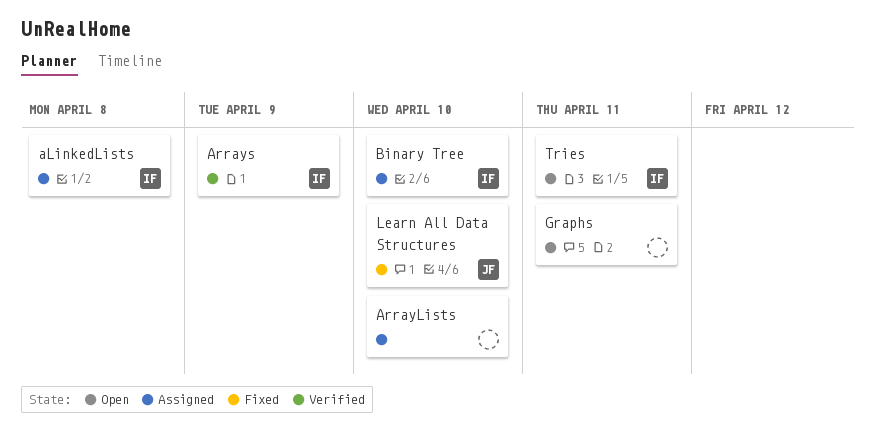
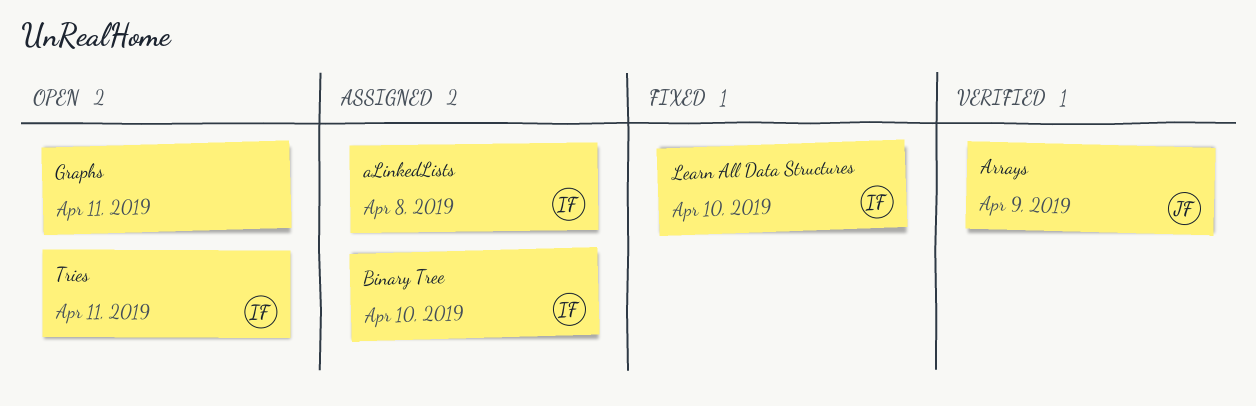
ArrayLists: present -> none
Arrays, owner: IF -> JF
Learn All Data Structures, owner: JF -> IF

